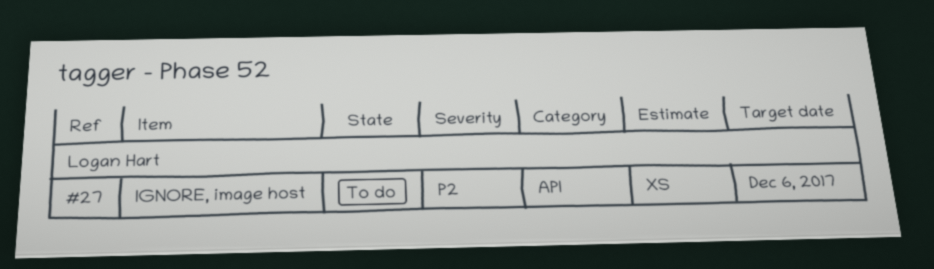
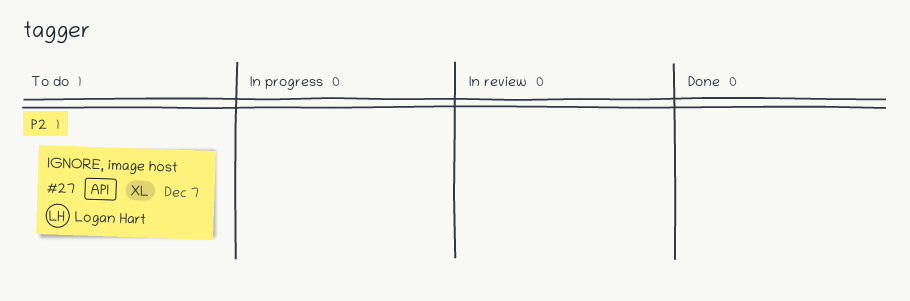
#27, estimate: XS -> XL
#27, due: Dec 6 -> Dec 7

